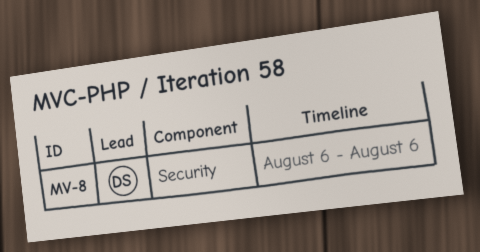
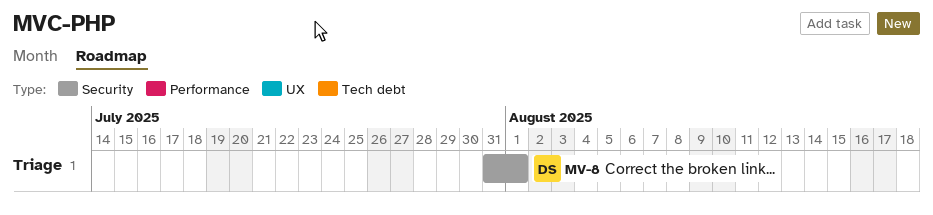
MV-8, start: Aug 6 -> Jul 31
MV-8, due: Aug 6 -> Aug 1

